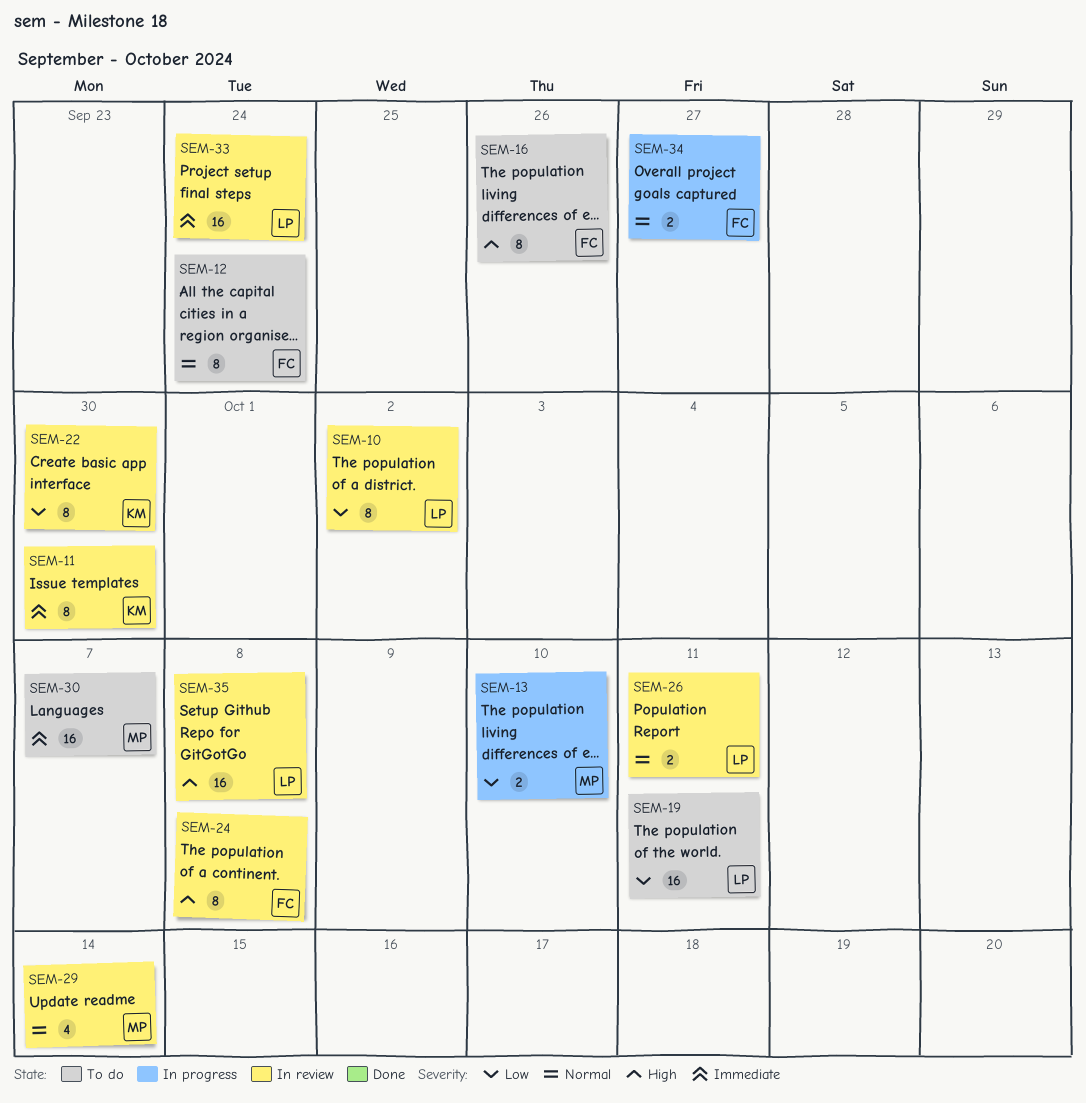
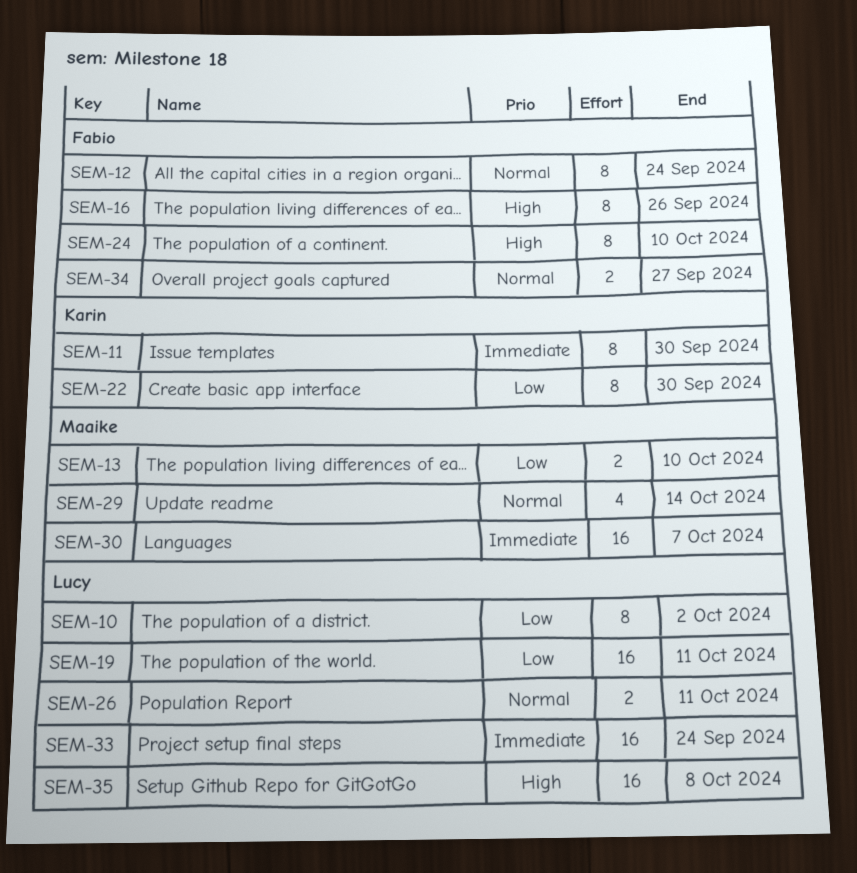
SEM-24, due: Oct 8 -> Oct 10

